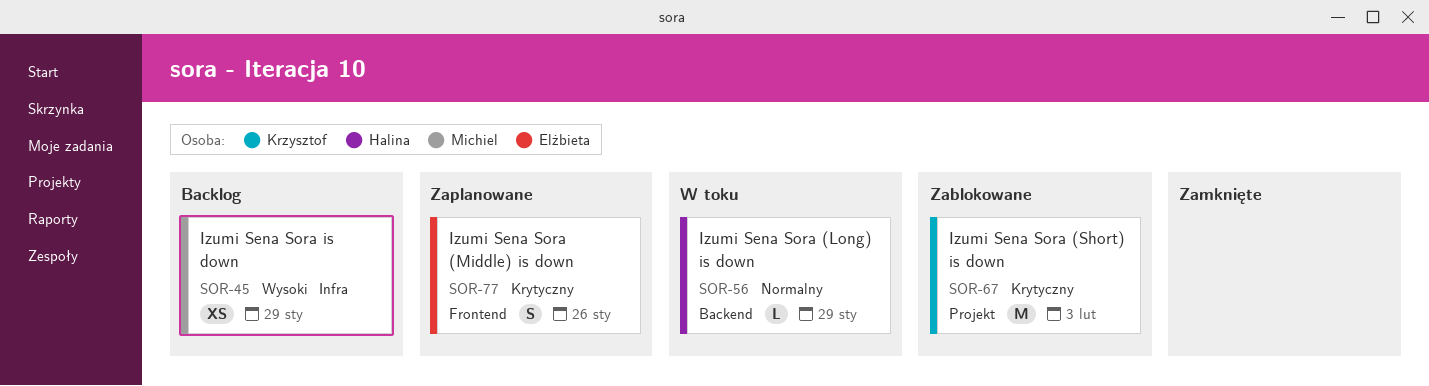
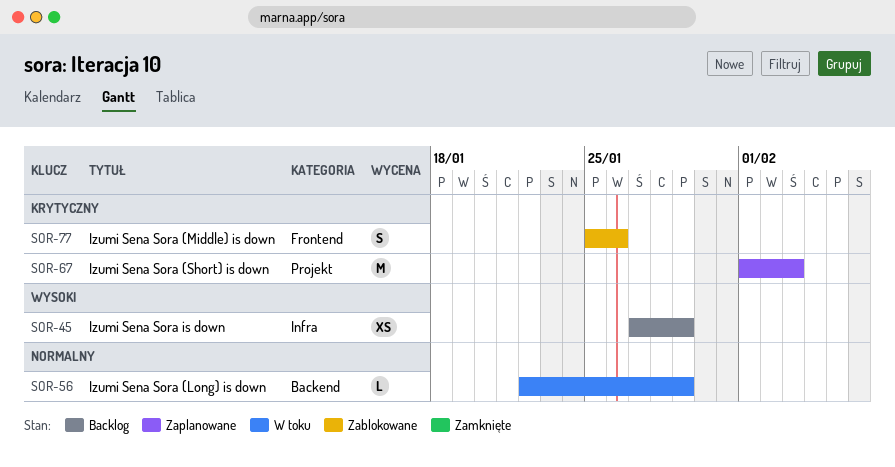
SOR-67, status: Zablokowane -> Zaplanowane
SOR-77, status: Zaplanowane -> Zablokowane

